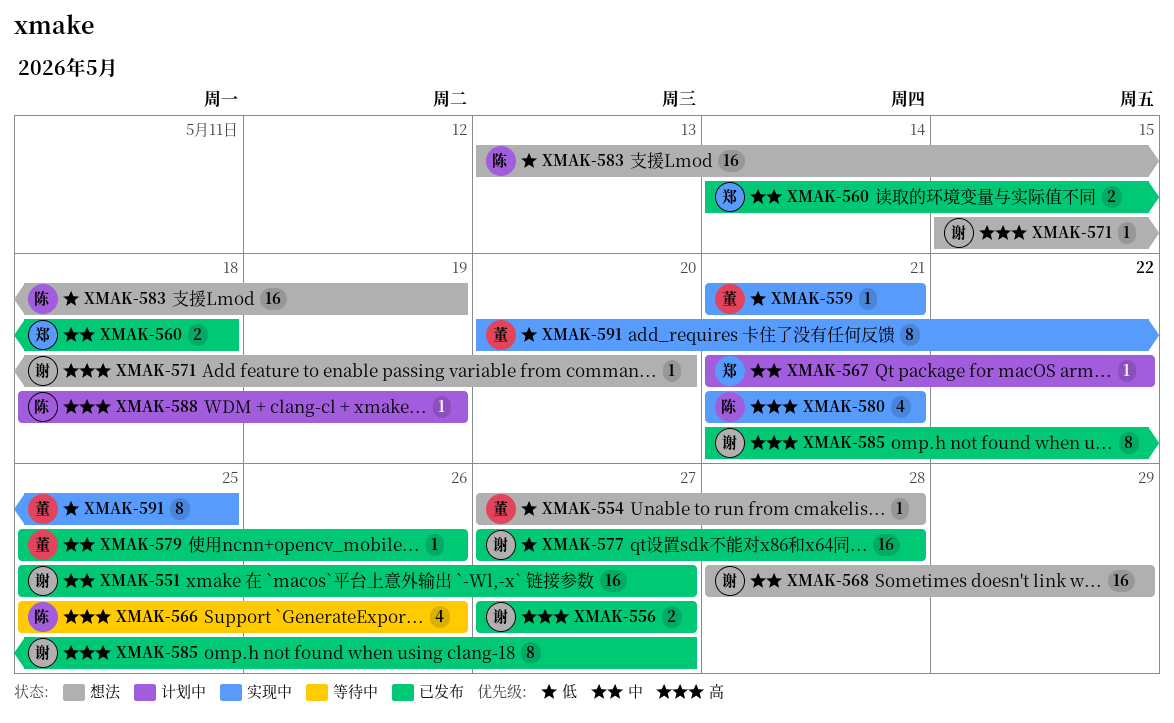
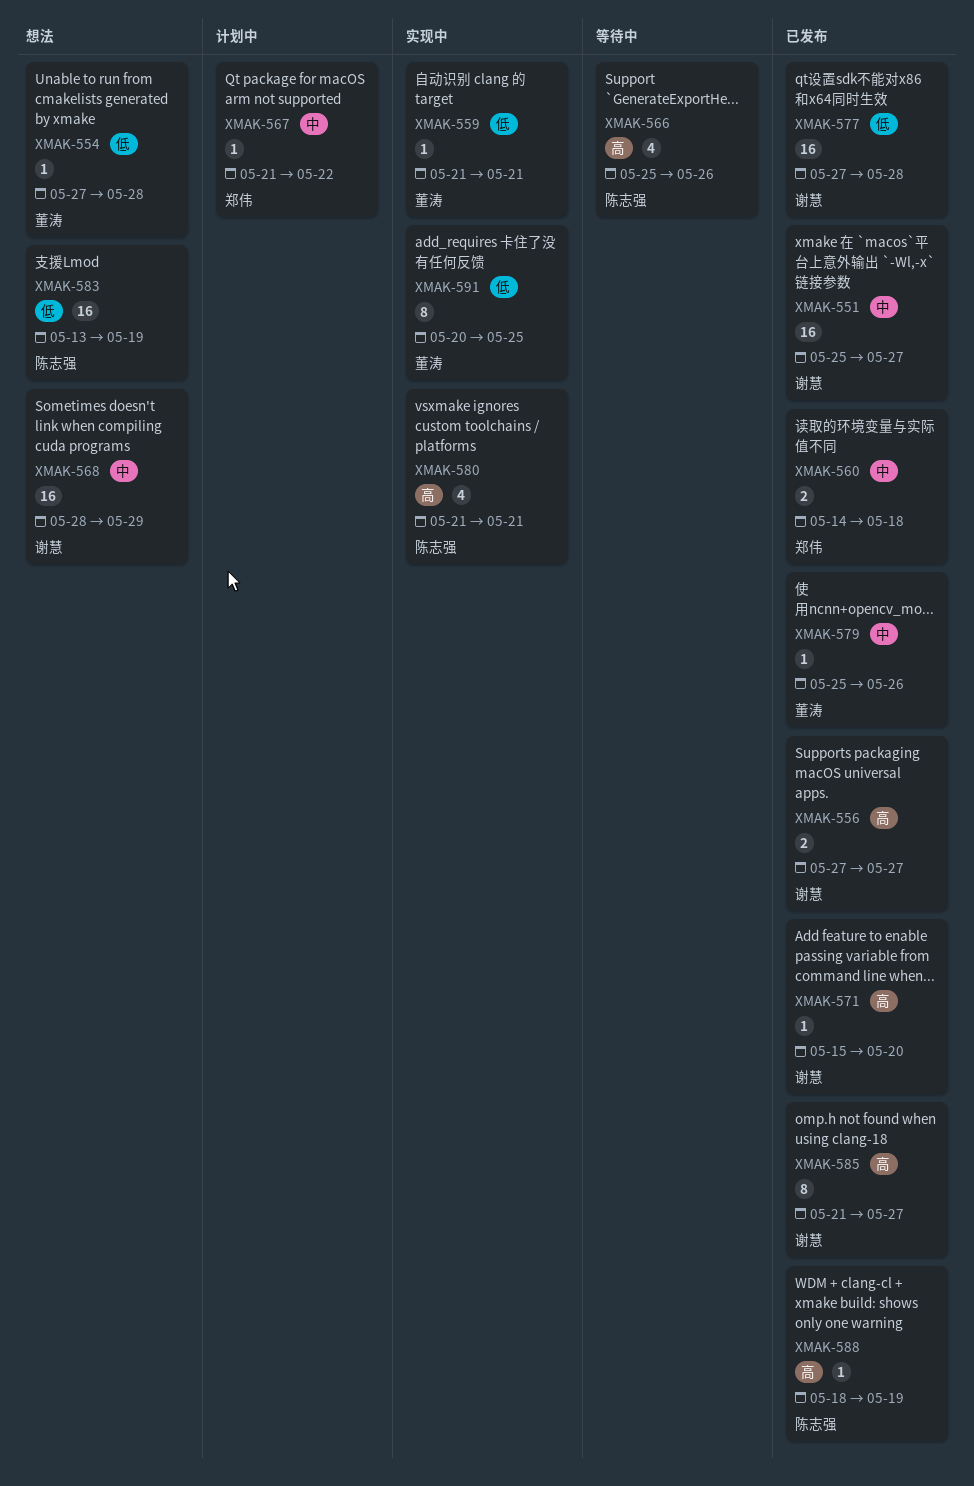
XMAK-571, status: 想法 -> 已发布
XMAK-588, status: 计划中 -> 已发布

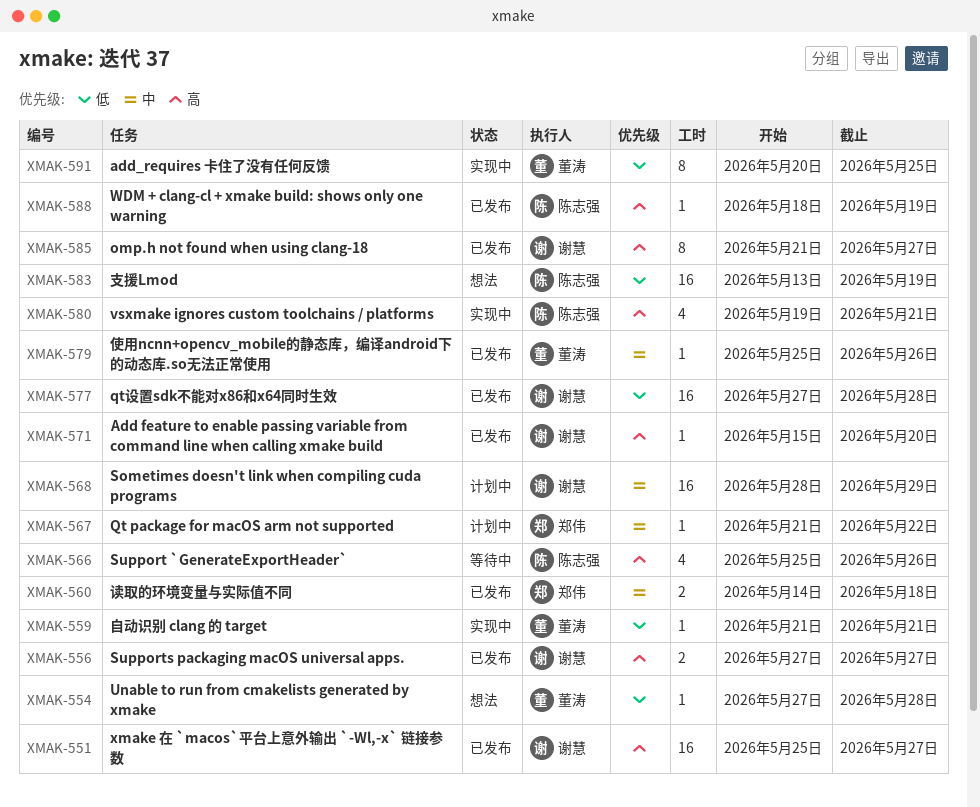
XMAK-551, priority: 中 -> 高
XMAK-568, status: 想法 -> 计划中
XMAK-580, start: May 21 -> May 19

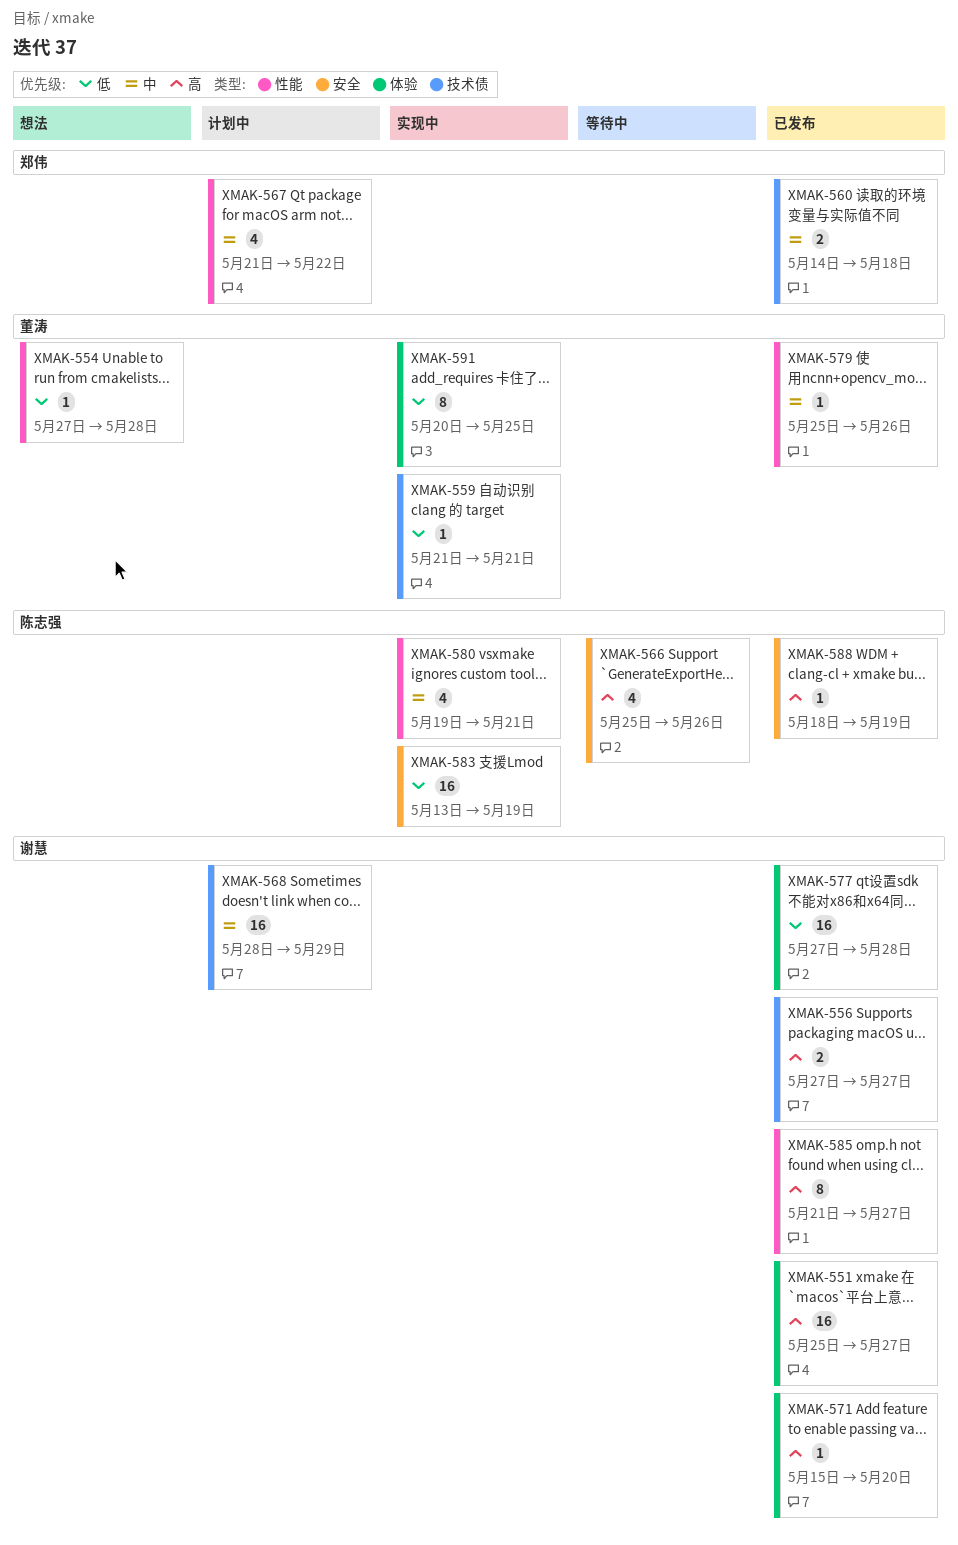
XMAK-567, estimate: 1 -> 4
XMAK-580, priority: 高 -> 中
XMAK-583, status: 想法 -> 实现中

